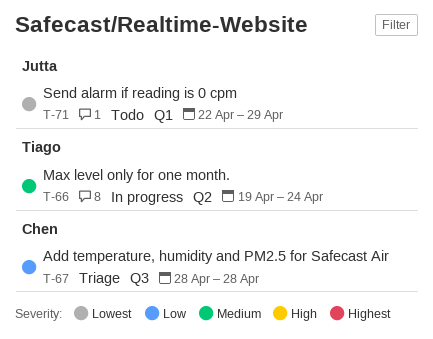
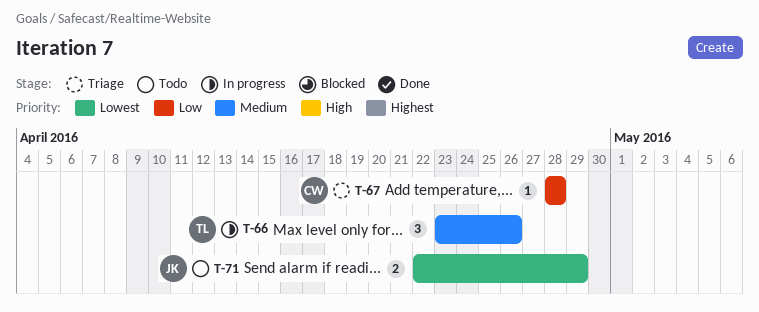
T-66, start: Apr 19 -> Apr 23
T-66, due: Apr 24 -> Apr 26

